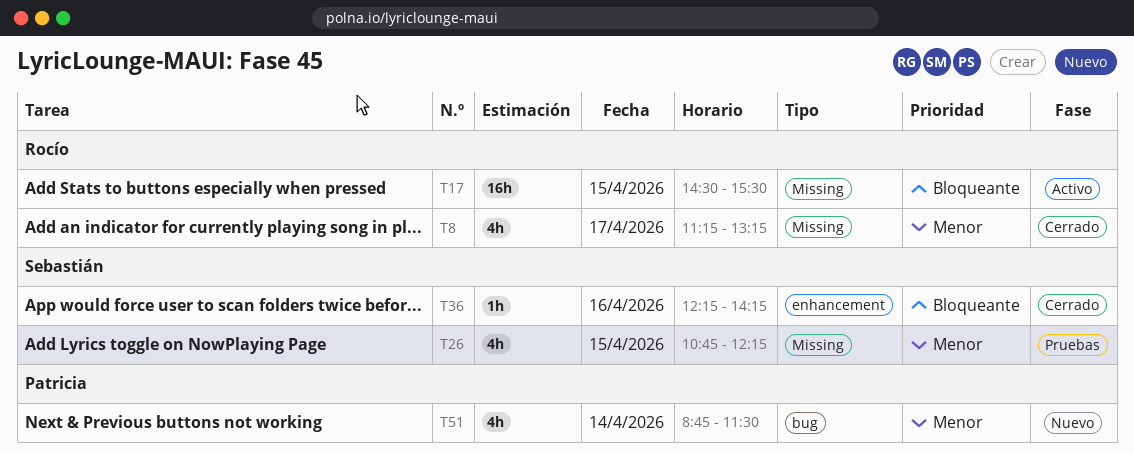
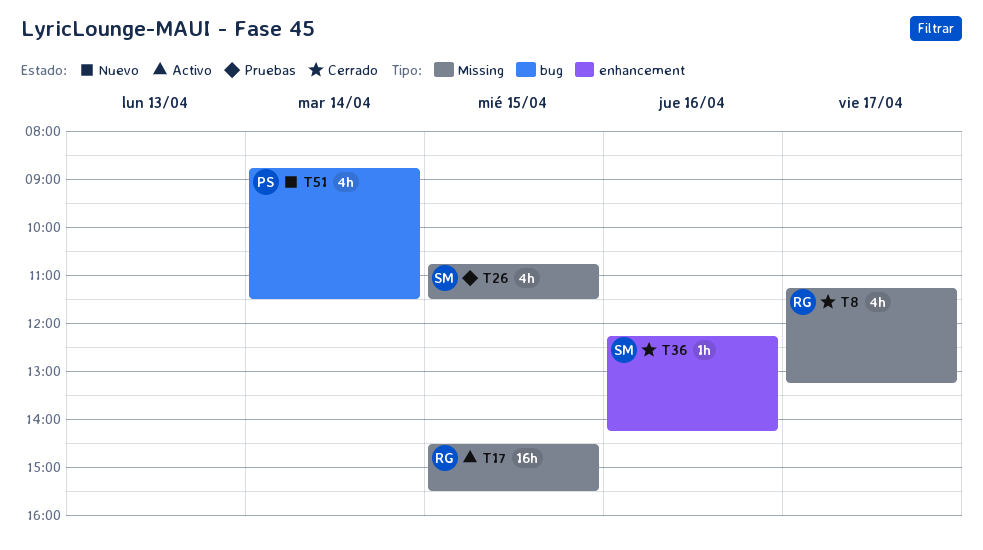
T26, ends: 12:15 -> 11:30

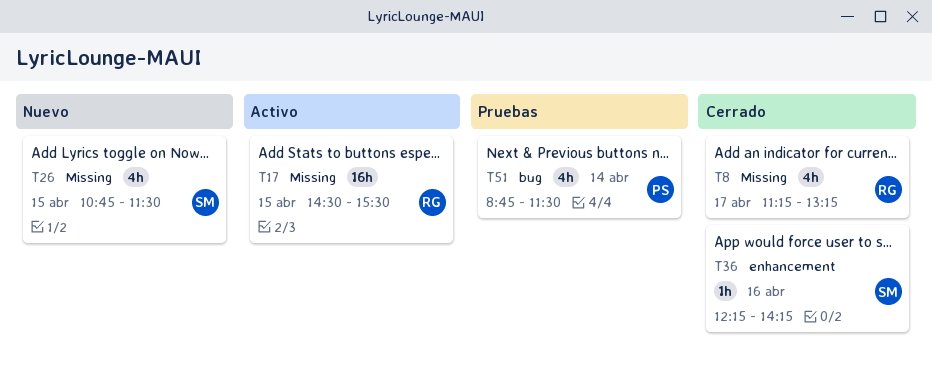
T26, status: Pruebas -> Nuevo
T51, status: Nuevo -> Pruebas

